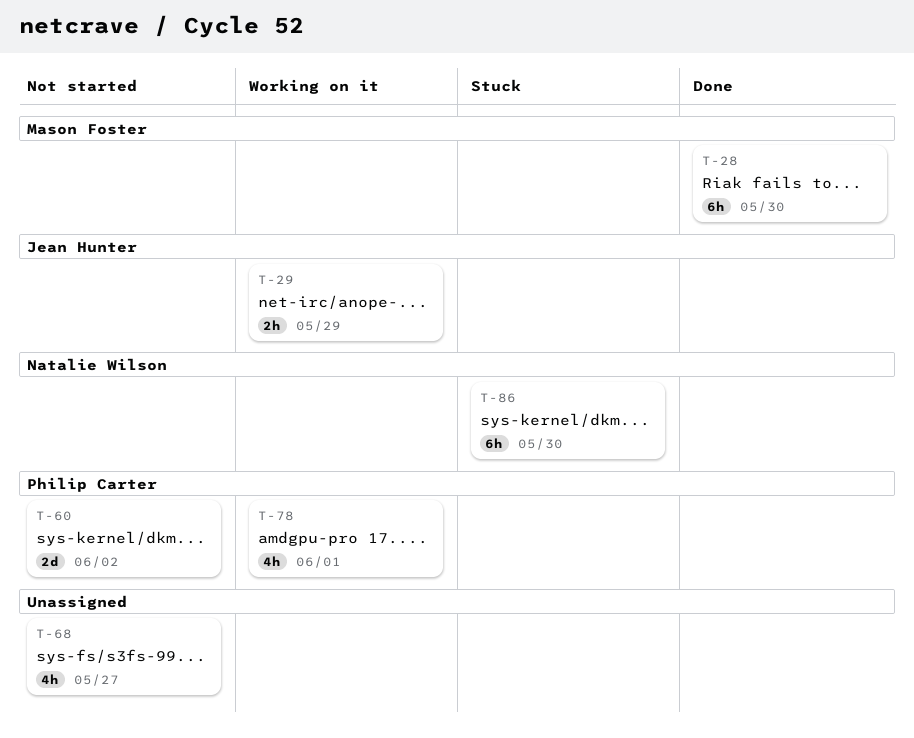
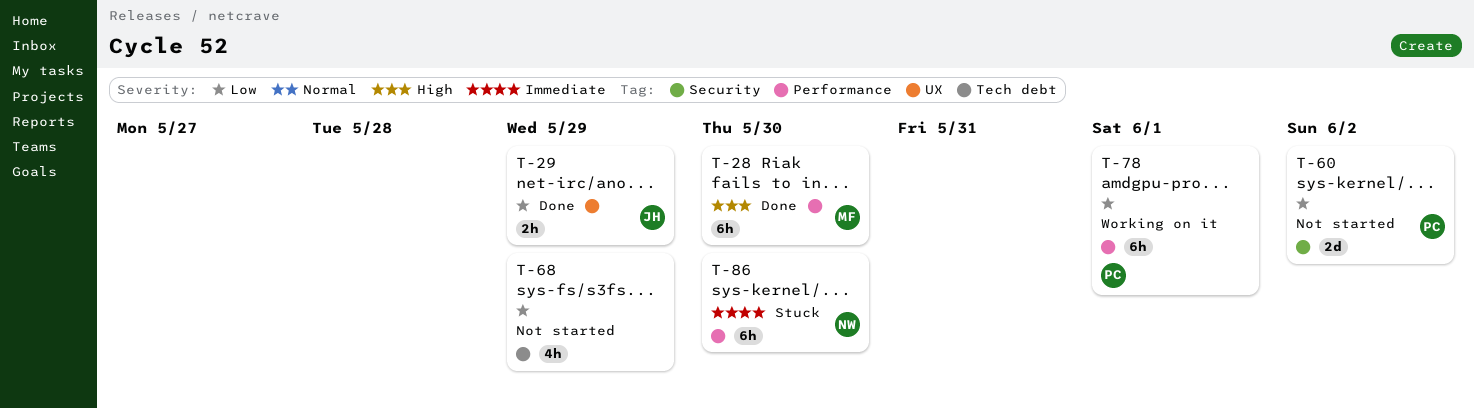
T-29, status: Working on it -> Done
T-68, due: May 27 -> May 29
T-78, estimate: 4h -> 6h

